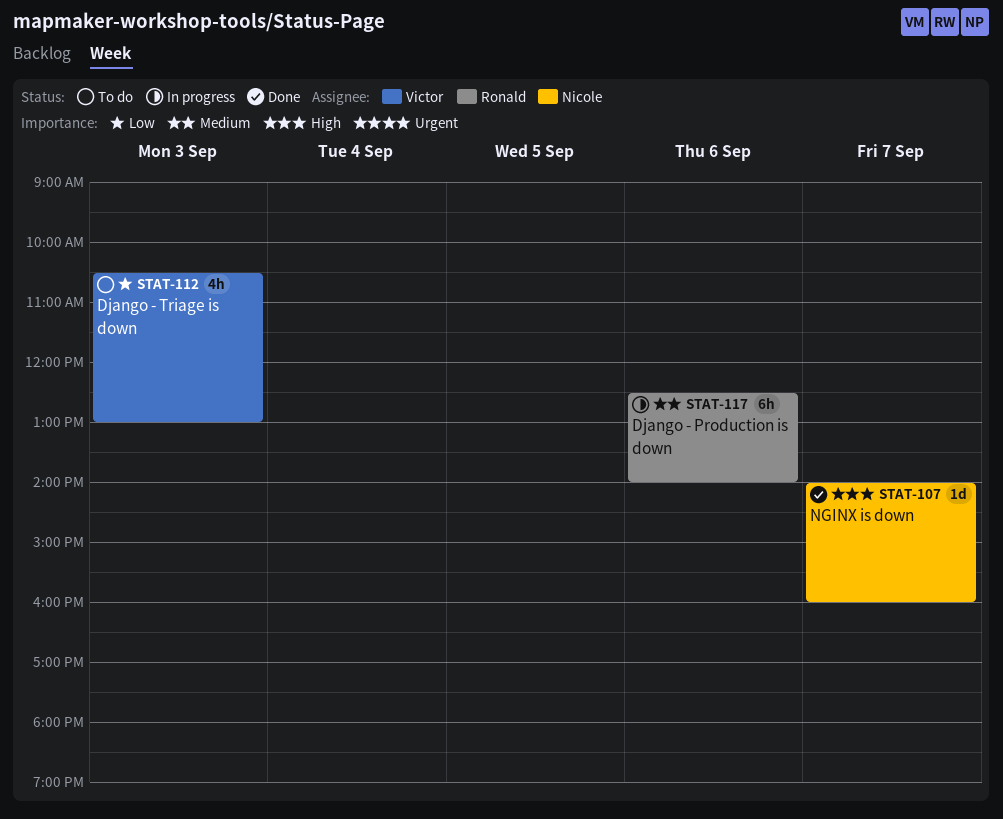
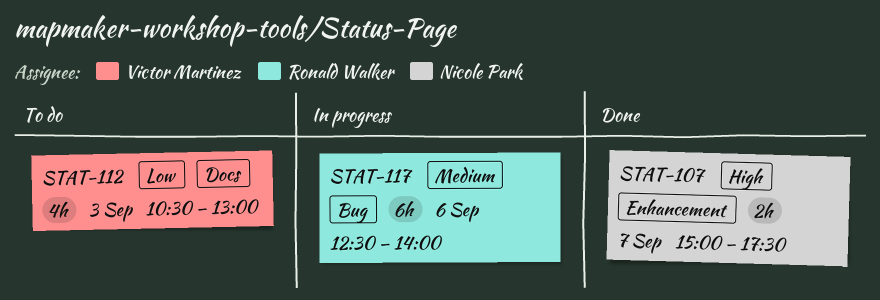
STAT-107, estimate: 1d -> 2h
STAT-107, begins: 14:00 -> 15:00
STAT-107, ends: 16:00 -> 17:30

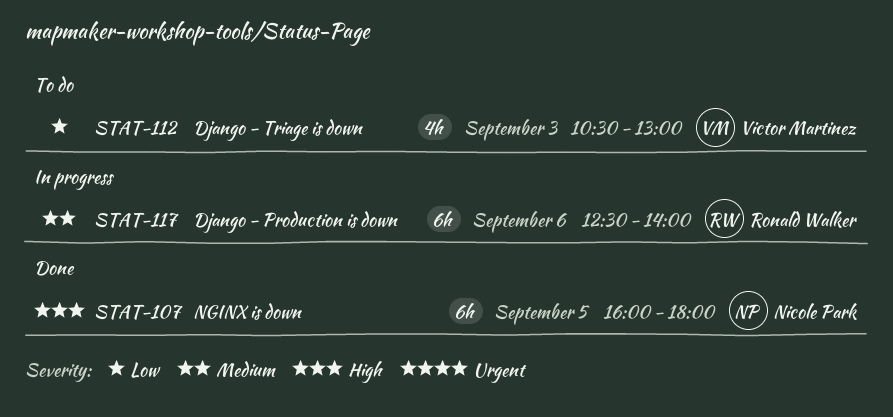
STAT-107, estimate: 2h -> 6h
STAT-107, day: Sep 7 -> Sep 5
STAT-107, begins: 15:00 -> 16:00
STAT-107, ends: 17:30 -> 18:00

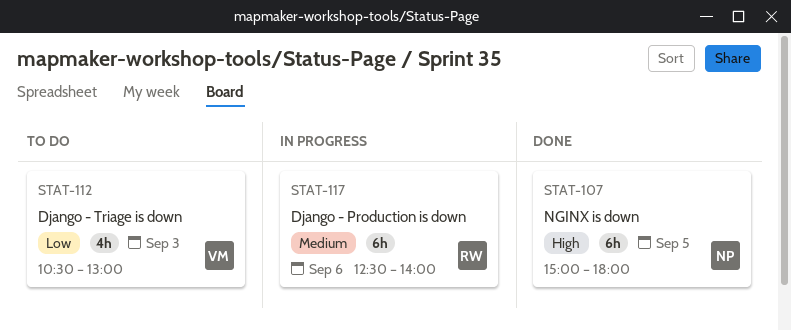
STAT-107, begins: 16:00 -> 15:00

